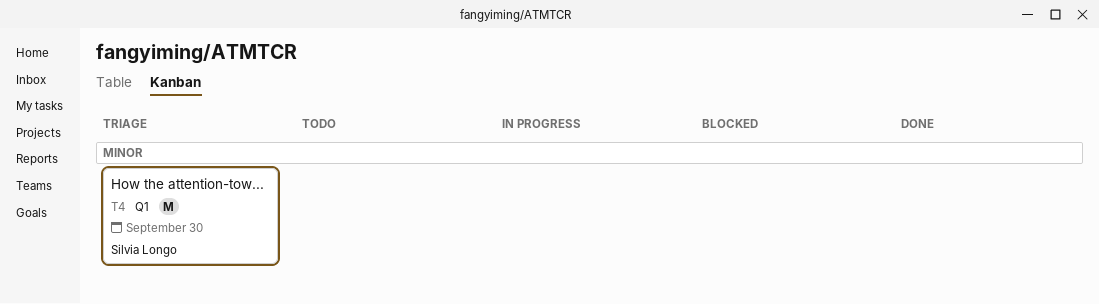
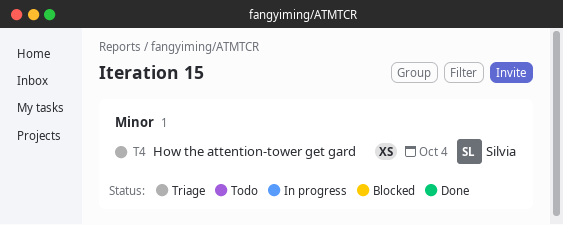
T4, estimate: M -> XS
T4, due: Sep 30 -> Oct 4

